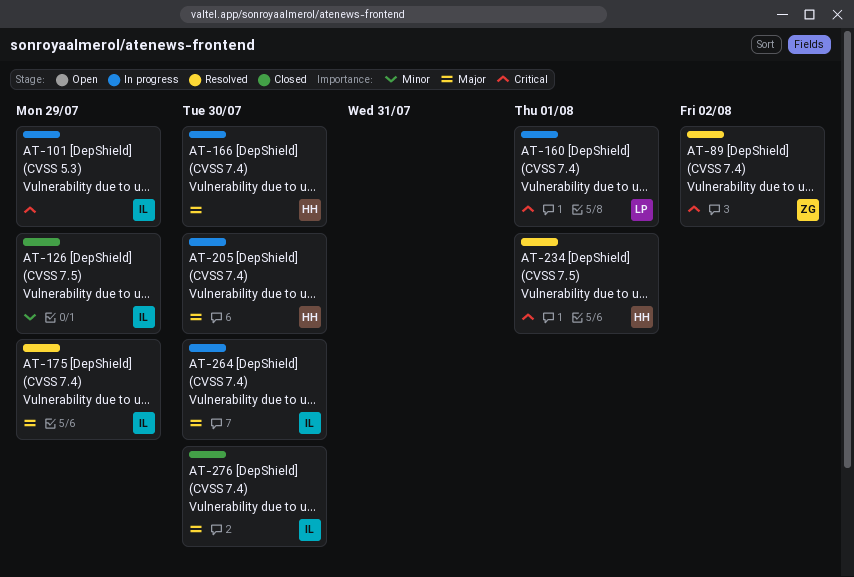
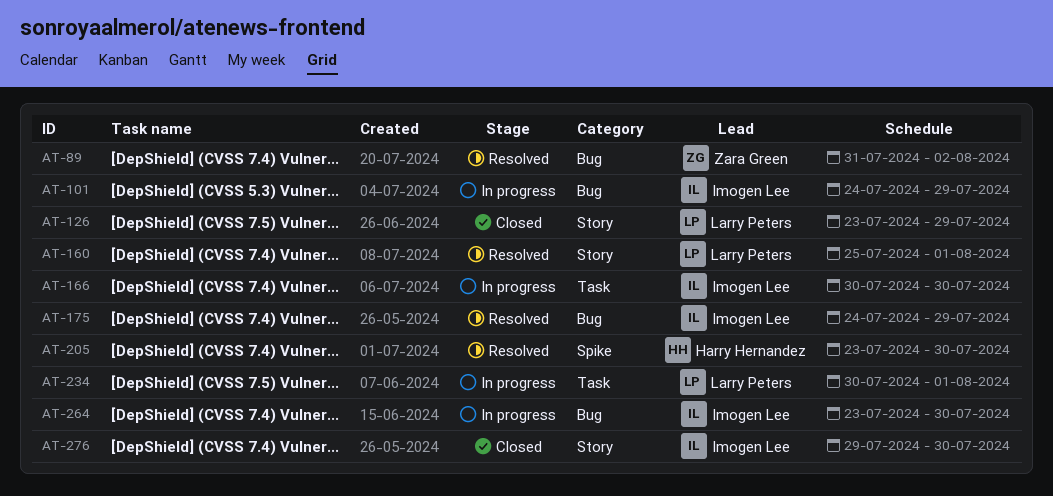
AT-126, owner: Imogen Lee -> Larry Peters
AT-160, status: In progress -> Resolved
AT-166, owner: Harry Hernandez -> Imogen Lee
AT-205, status: In progress -> Resolved
AT-234, status: Resolved -> In progress
AT-234, owner: Harry Hernandez -> Larry Peters

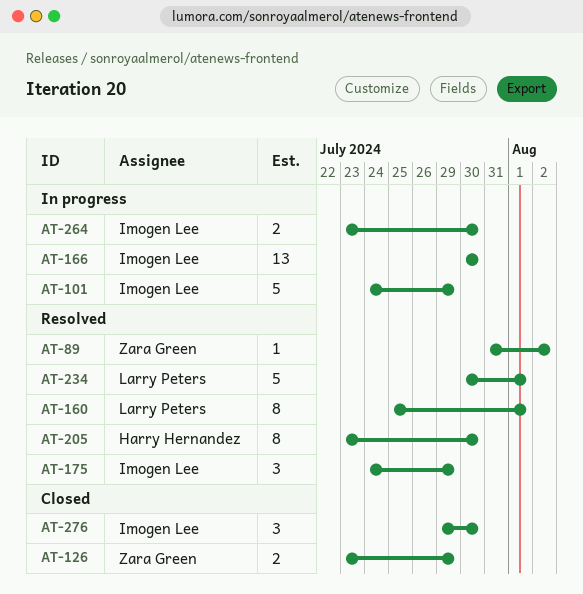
AT-126, owner: Larry Peters -> Zara Green
AT-234, status: In progress -> Resolved

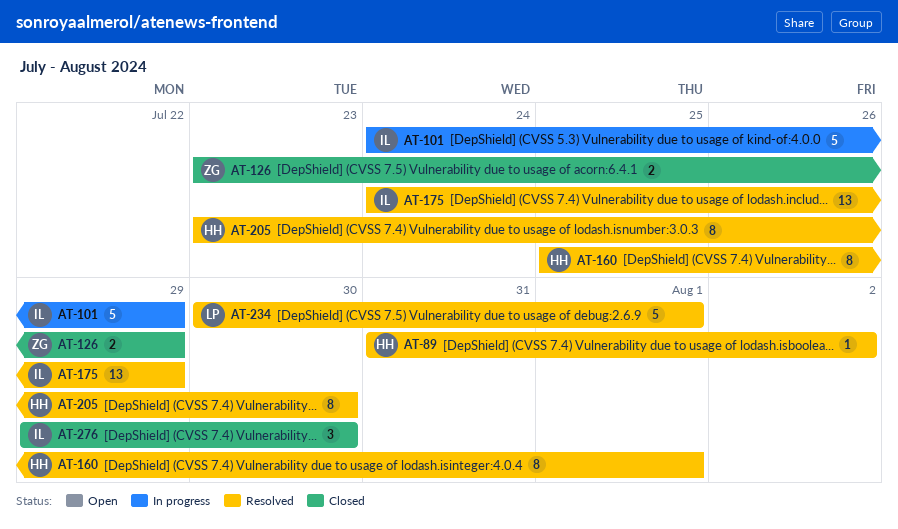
AT-89, owner: Zara Green -> Harry Hernandez
AT-160, owner: Larry Peters -> Harry Hernandez
AT-166: present -> none
AT-175, estimate: 3 -> 13
AT-264: present -> none

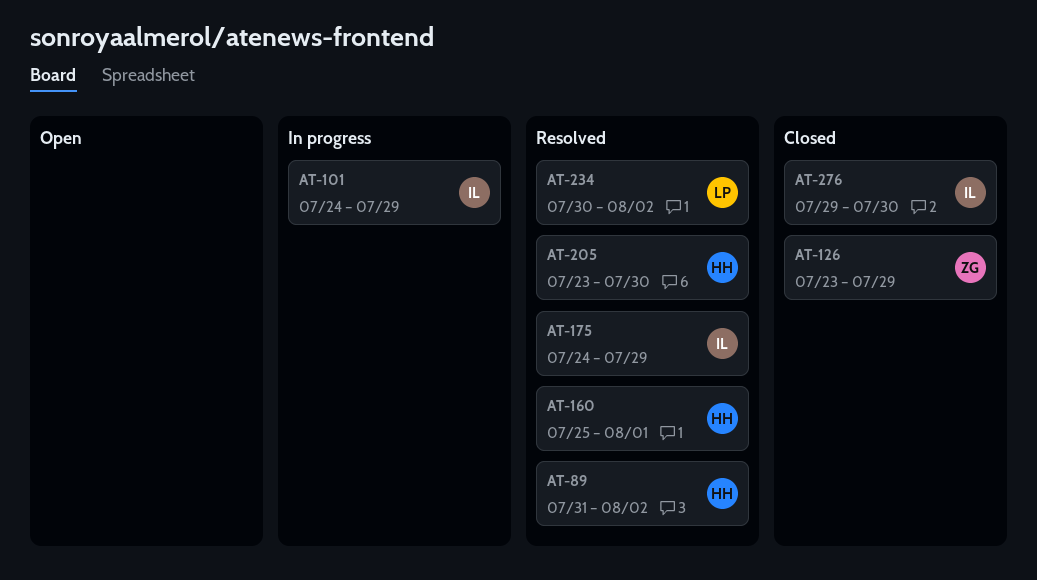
AT-234, due: Aug 1 -> Aug 2

